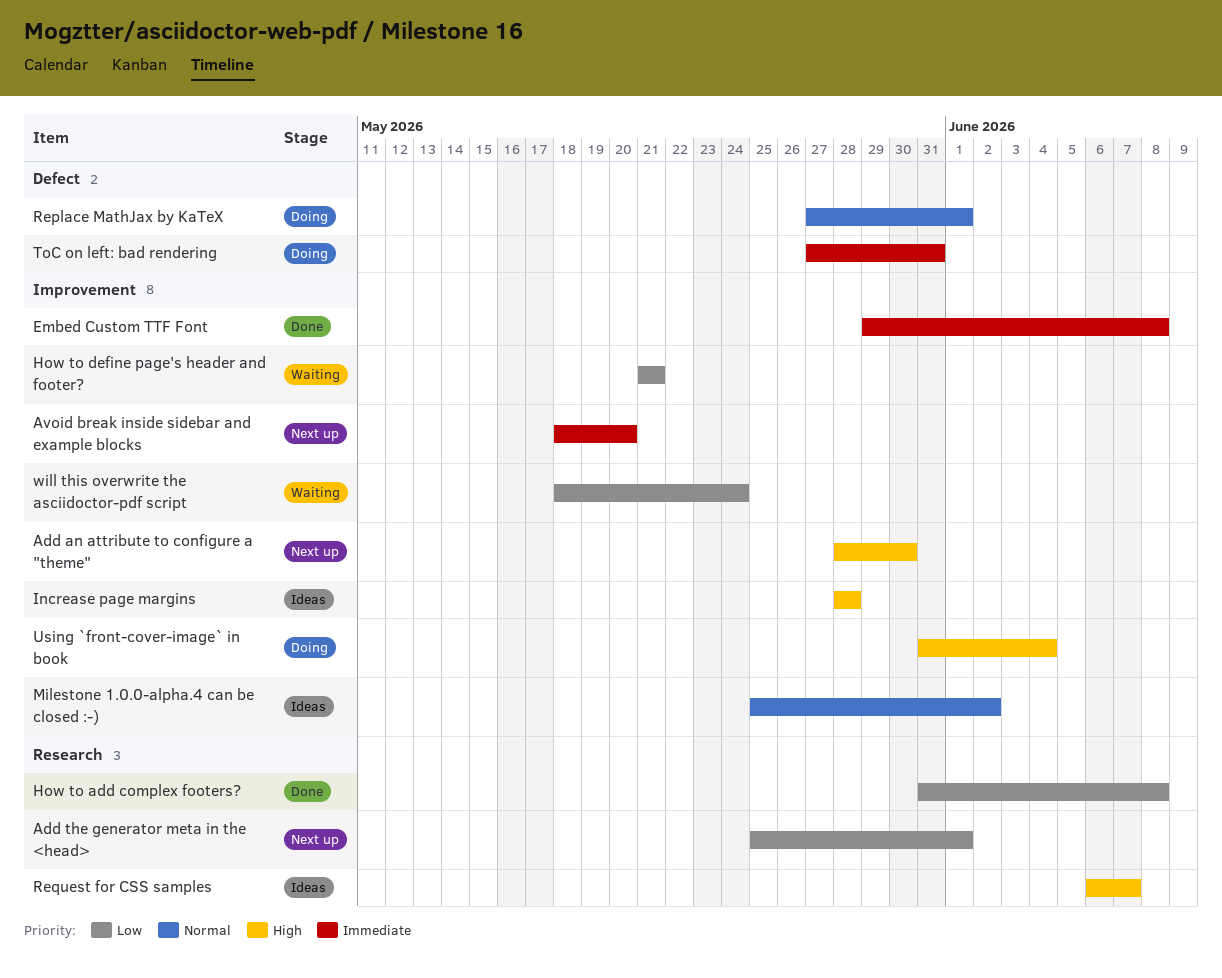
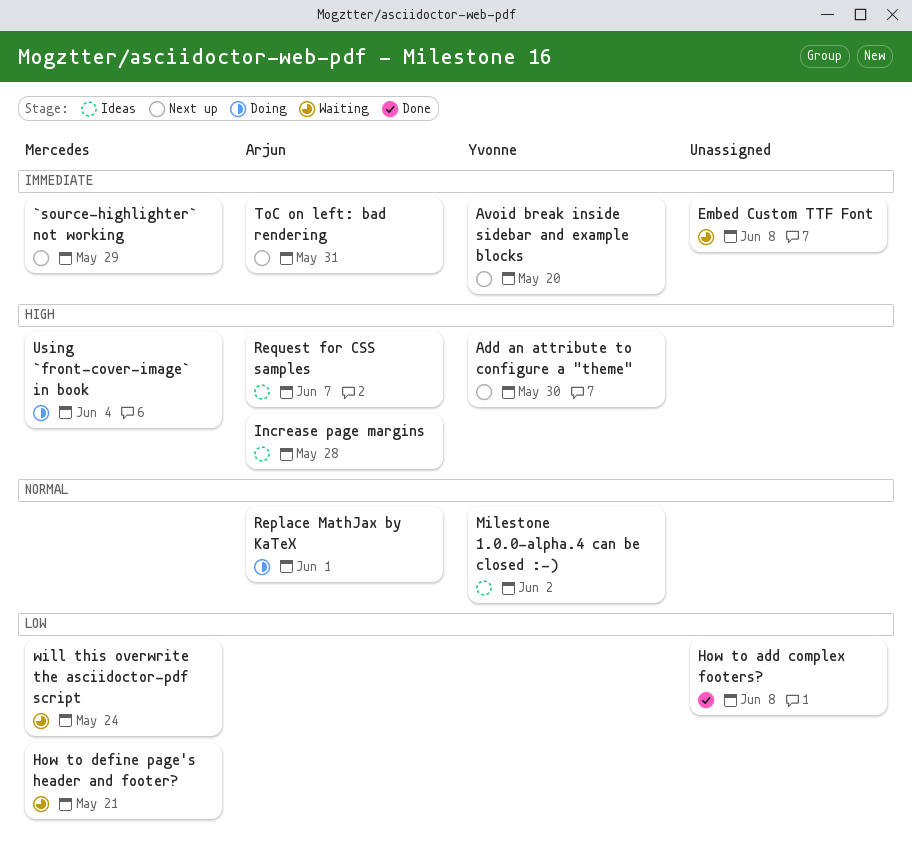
`source-highlighter` not working: none -> present
Add the generator meta in the <head>: present -> none
Embed Custom TTF Font, status: Done -> Waiting
ToC on left: bad rendering, status: Doing -> Next up

